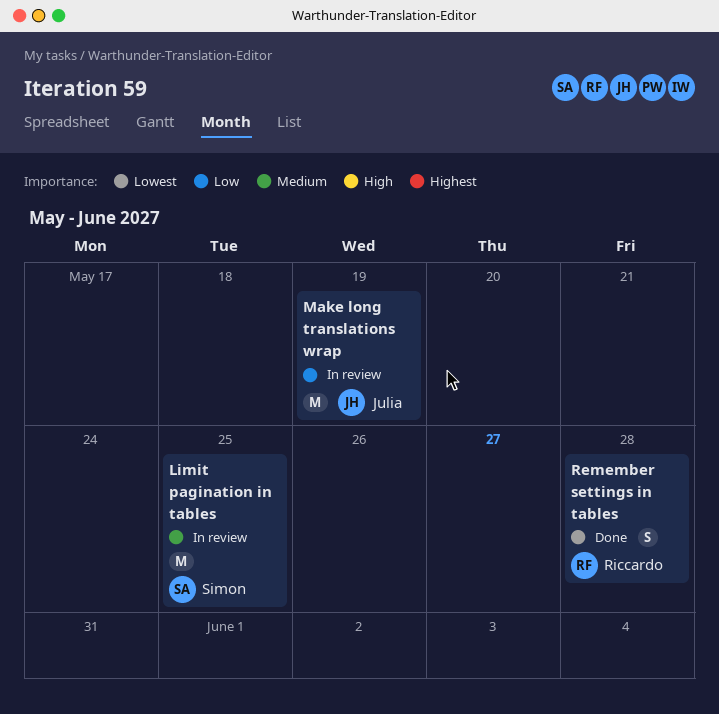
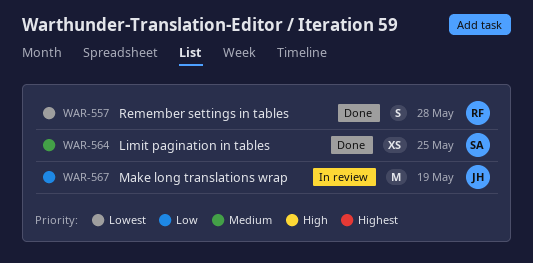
Limit pagination in tables, status: In review -> Done
Limit pagination in tables, estimate: M -> XS

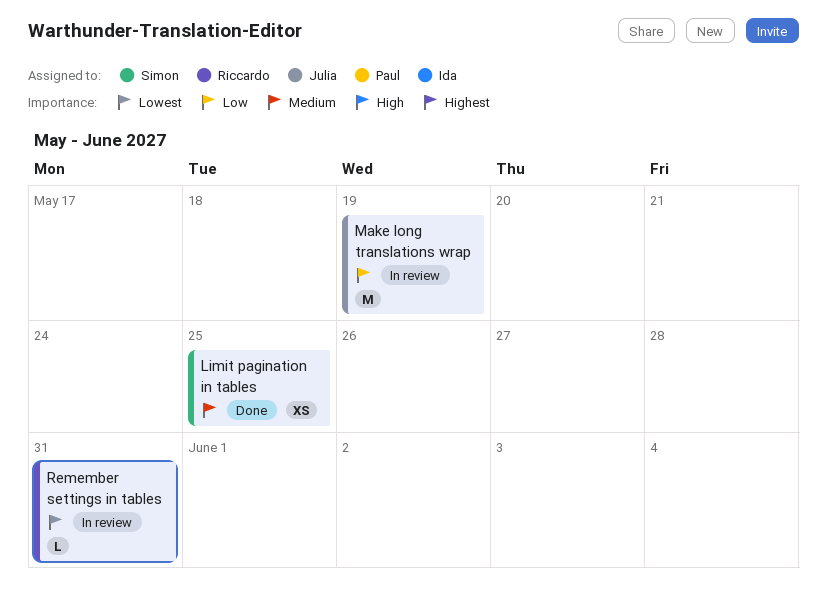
Remember settings in tables, status: Done -> In review
Remember settings in tables, estimate: S -> L
Remember settings in tables, due: May 28 -> May 31

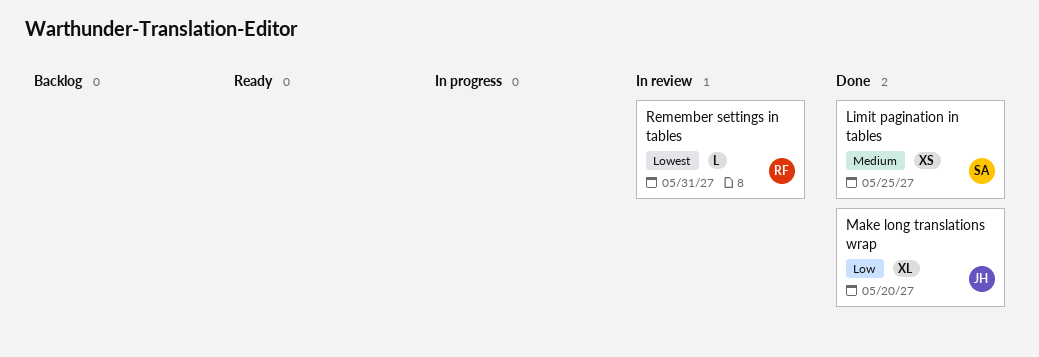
Make long translations wrap, status: In review -> Done
Make long translations wrap, estimate: M -> XL
Make long translations wrap, due: May 19 -> May 20

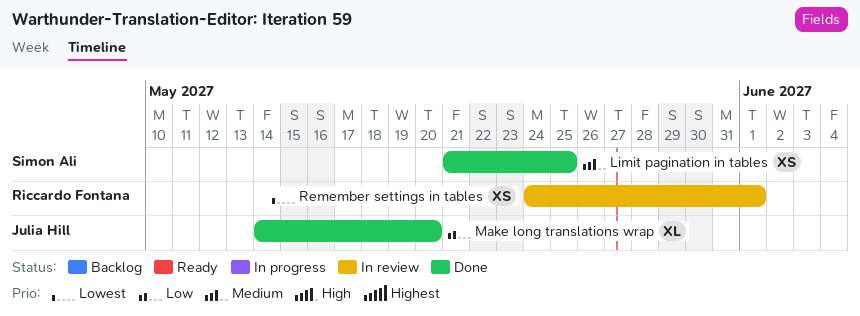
Remember settings in tables, estimate: L -> XS
Remember settings in tables, due: May 31 -> Jun 1

